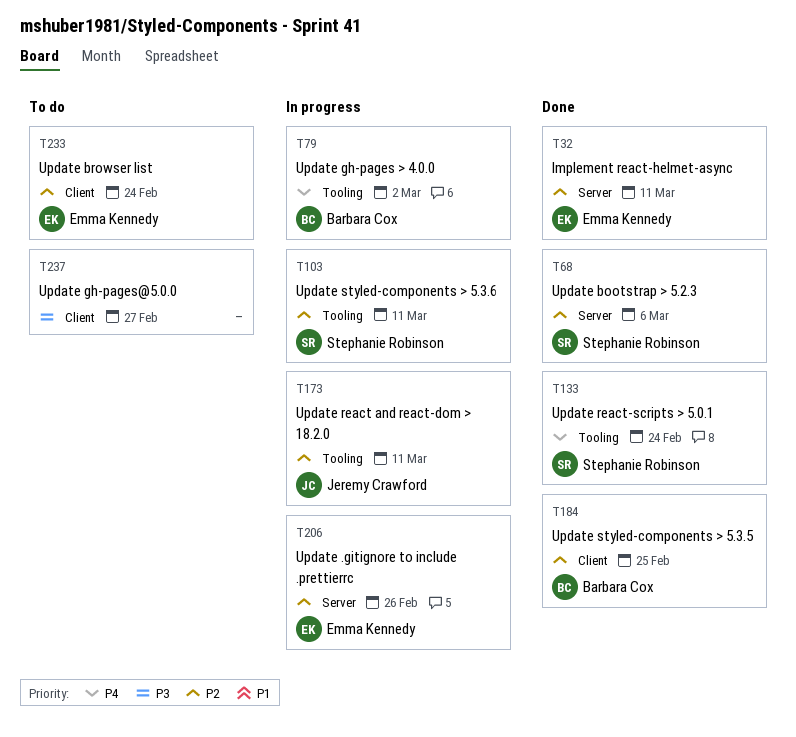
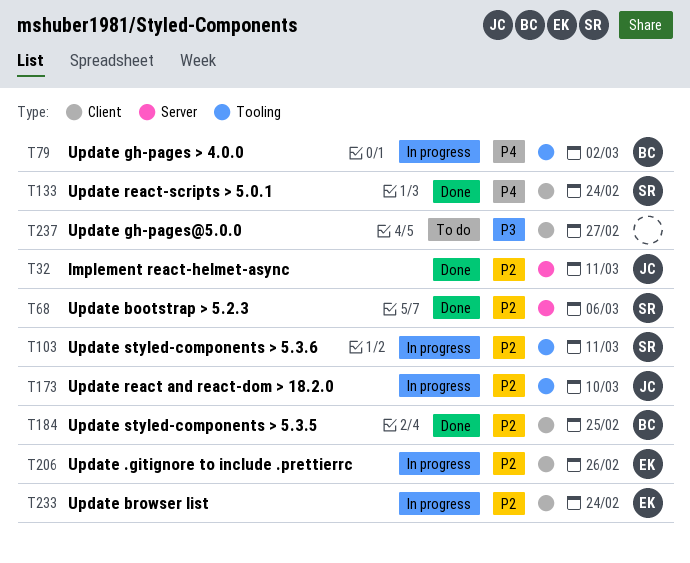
T32, owner: Emma Kennedy -> Jeremy Crawford
T133, label: Tooling -> Client
T173, due: Mar 11 -> Mar 10
T206, label: Server -> Client
T233, status: To do -> In progress

